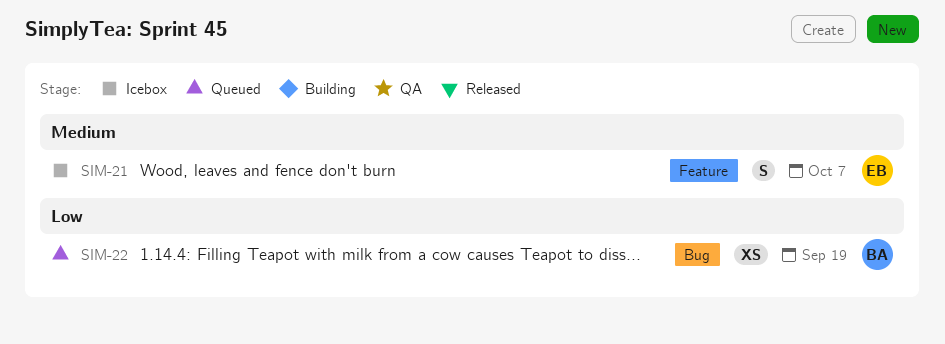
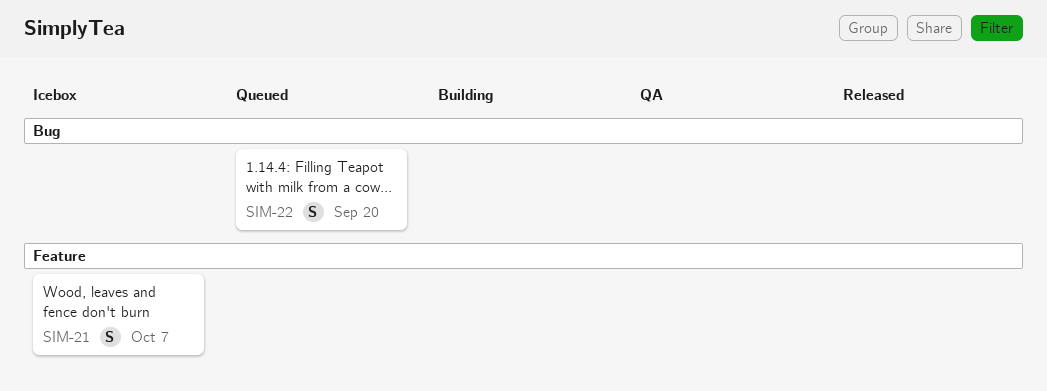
SIM-22, estimate: XS -> S
SIM-22, due: Sep 19 -> Sep 20

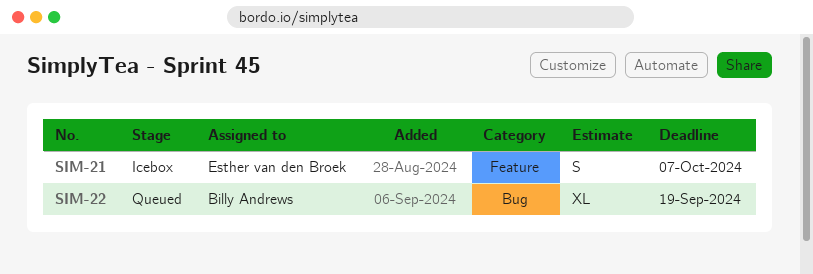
SIM-22, estimate: S -> XL
SIM-22, due: Sep 20 -> Sep 19

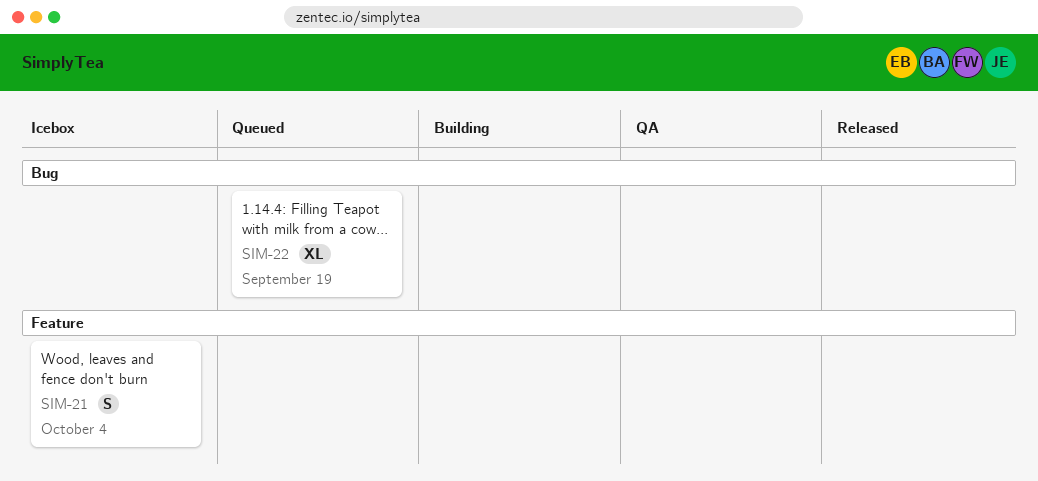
SIM-21, due: Oct 7 -> Oct 4

